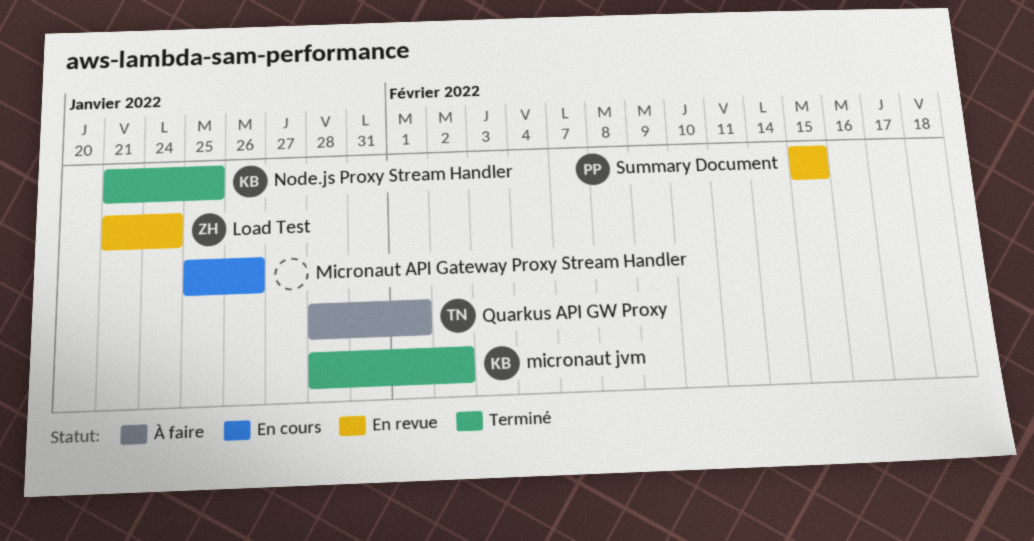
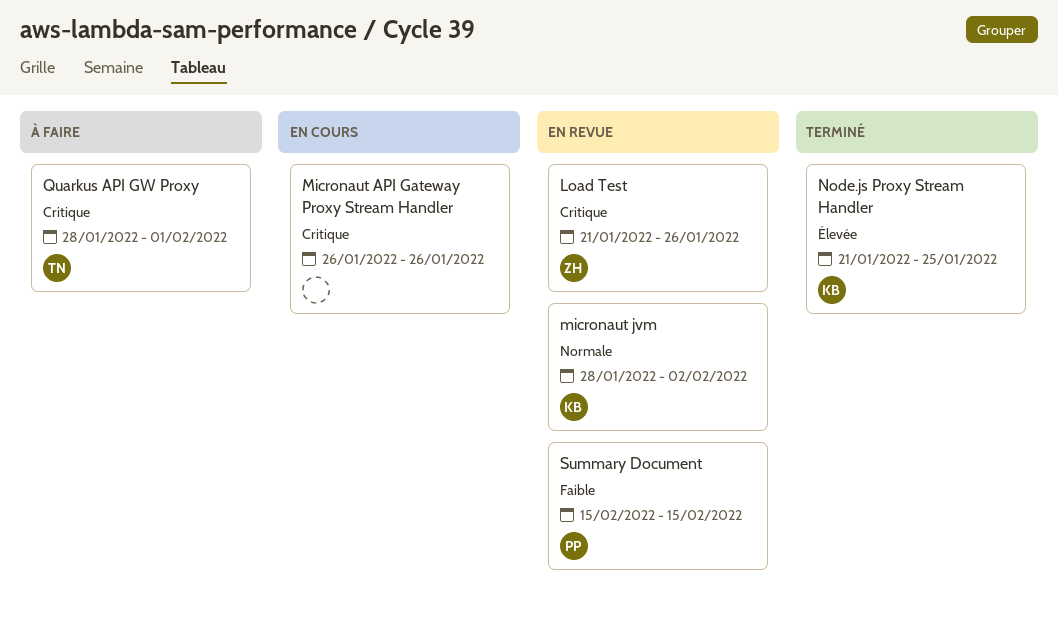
Load Test, due: Jan 24 -> Jan 26
Micronaut API Gateway Proxy Stream Handler, start: Jan 25 -> Jan 26
micronaut jvm, status: Terminé -> En revue

